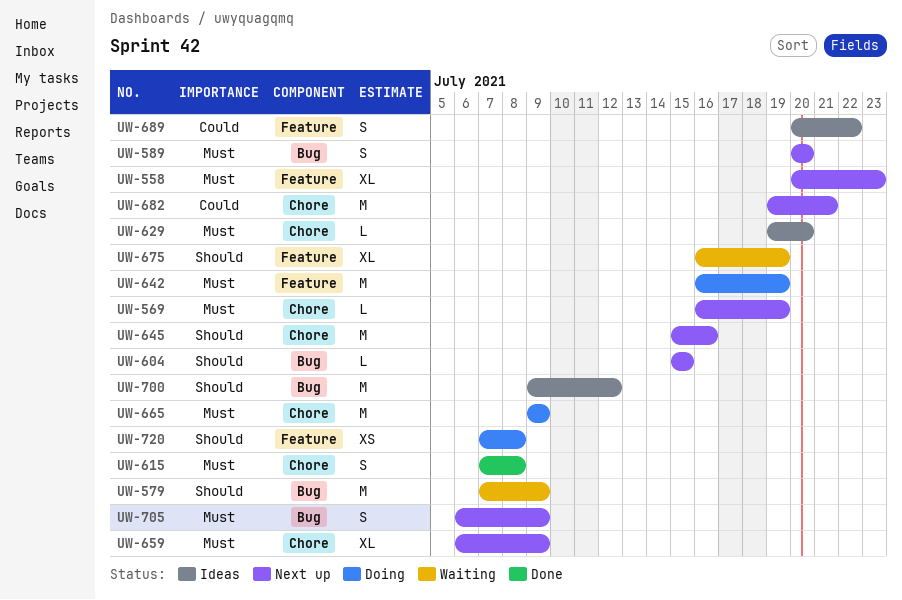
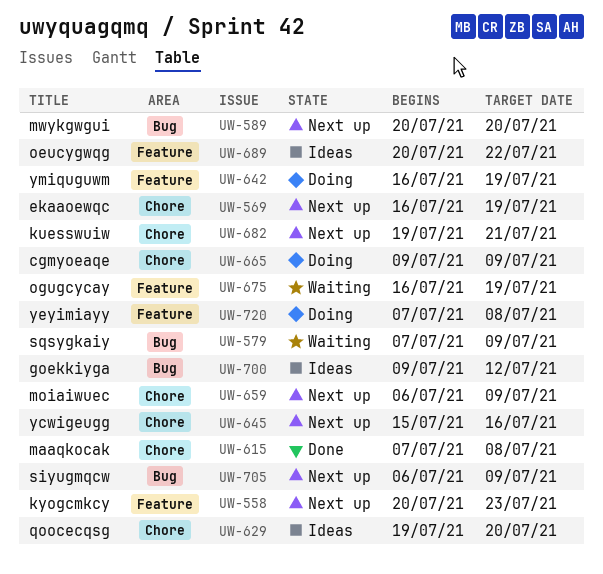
UW-604: present -> none

